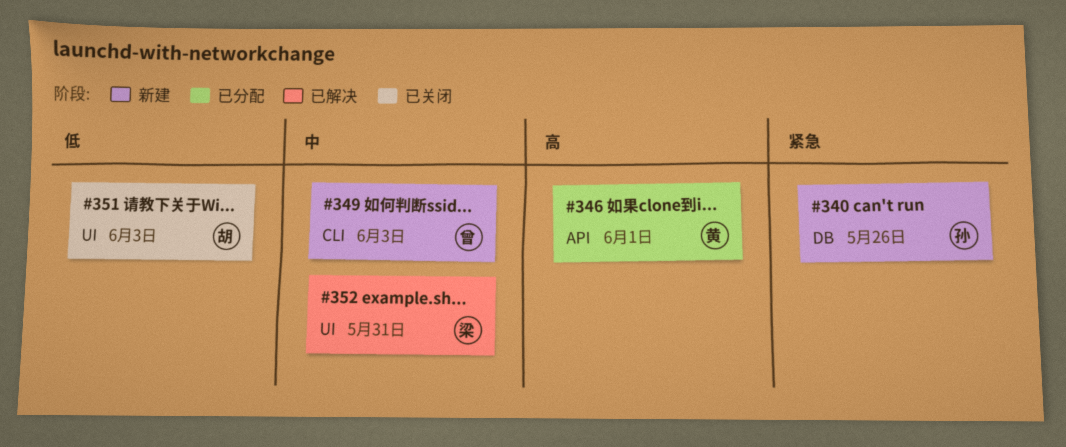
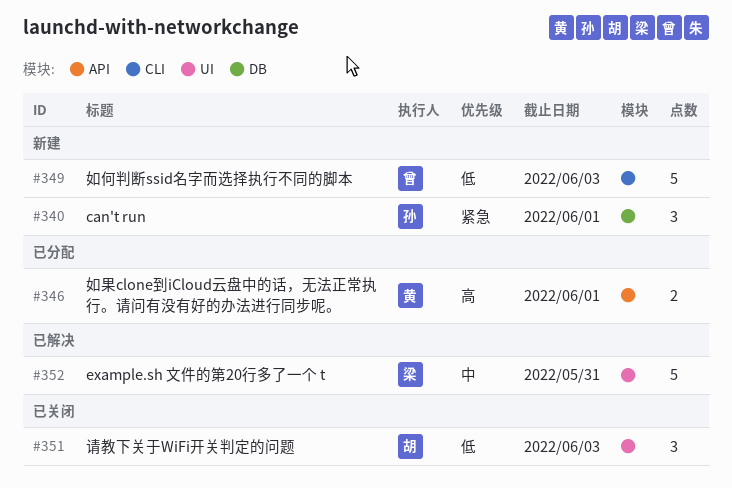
#340, due: May 26 -> Jun 1
#349, priority: 中 -> 低

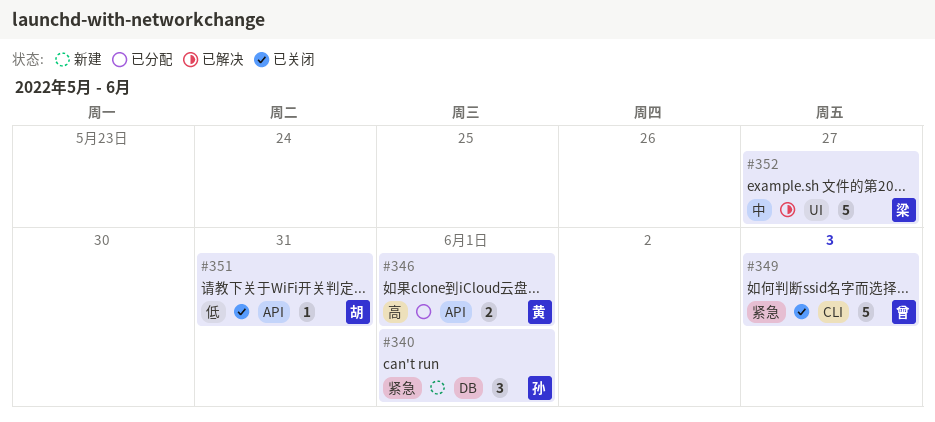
#349, status: 新建 -> 已关闭
#349, priority: 低 -> 紧急
#351, label: UI -> API
#351, estimate: 3 -> 1
#351, due: Jun 3 -> May 31
#352, due: May 31 -> May 27

